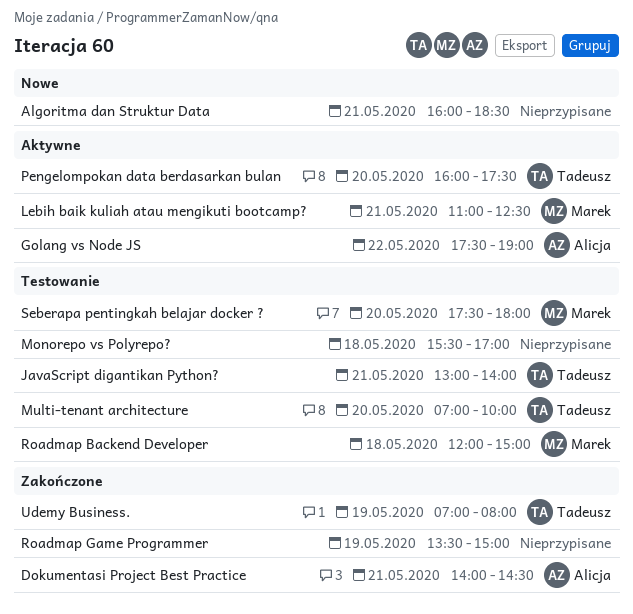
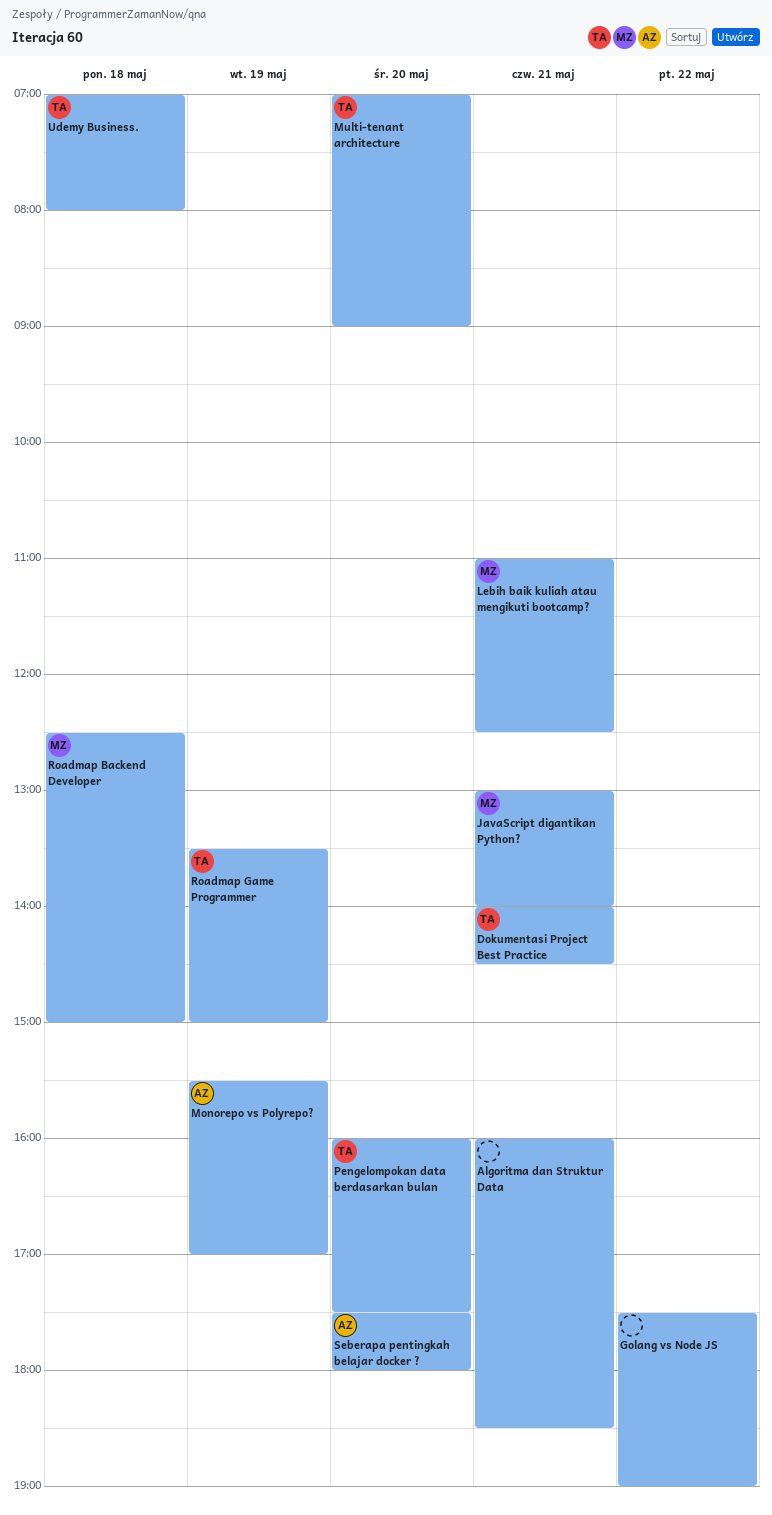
Dokumentasi Project Best Practice, owner: Alicja -> Tadeusz
Golang vs Node JS, owner: Alicja -> none
JavaScript digantikan Python?, owner: Tadeusz -> Marek
Monorepo vs Polyrepo?, owner: none -> Alicja
Monorepo vs Polyrepo?, day: May 18 -> May 19
Multi-tenant architecture, ends: 10:00 -> 09:00
Roadmap Backend Developer, begins: 12:00 -> 12:30
Roadmap Game Programmer, owner: none -> Tadeusz
Seberapa pentingkah belajar docker ?, owner: Marek -> Alicja
Udemy Business., day: May 19 -> May 18

